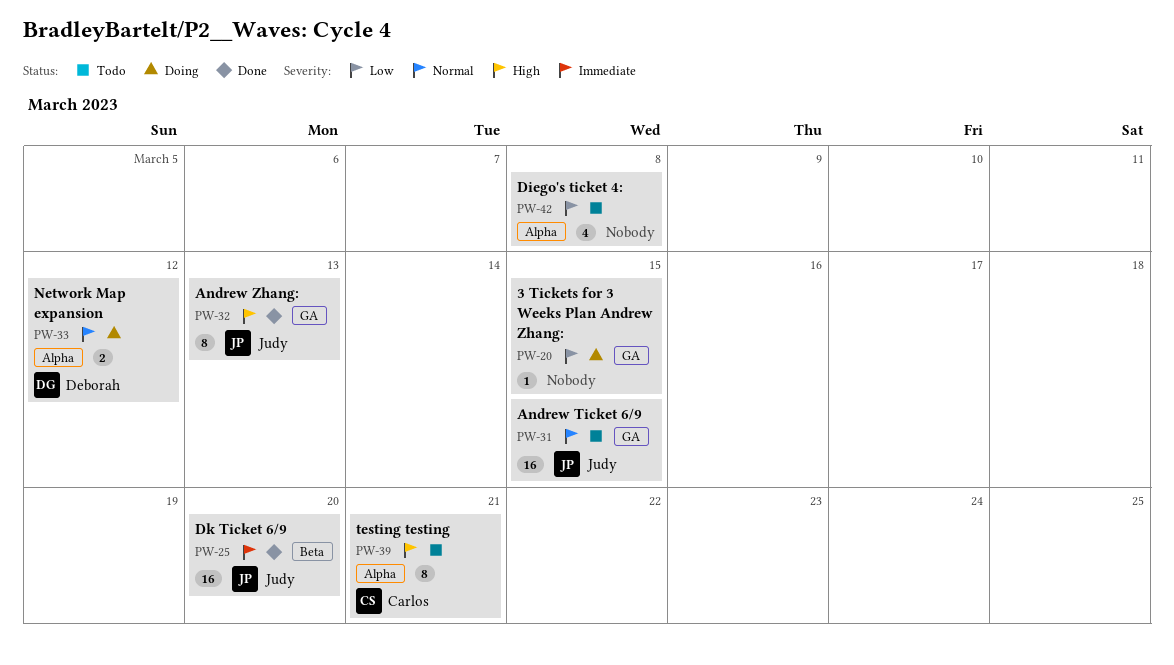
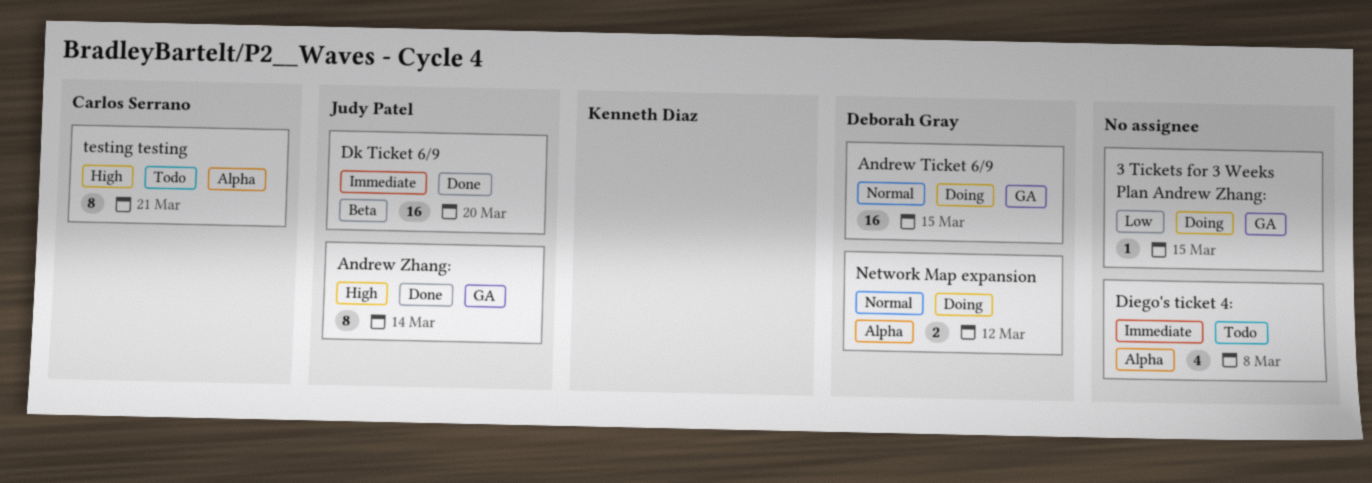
Andrew Ticket 6/9, status: Todo -> Doing
Andrew Ticket 6/9, owner: Judy Patel -> Deborah Gray
Andrew Zhang:, due: Mar 13 -> Mar 14
Diego's ticket 4:, priority: Low -> Immediate

